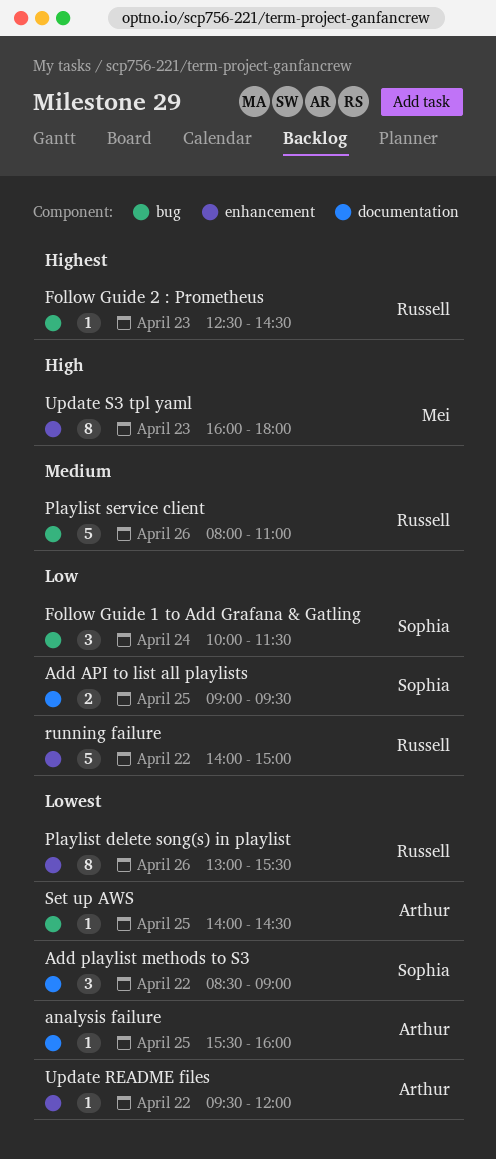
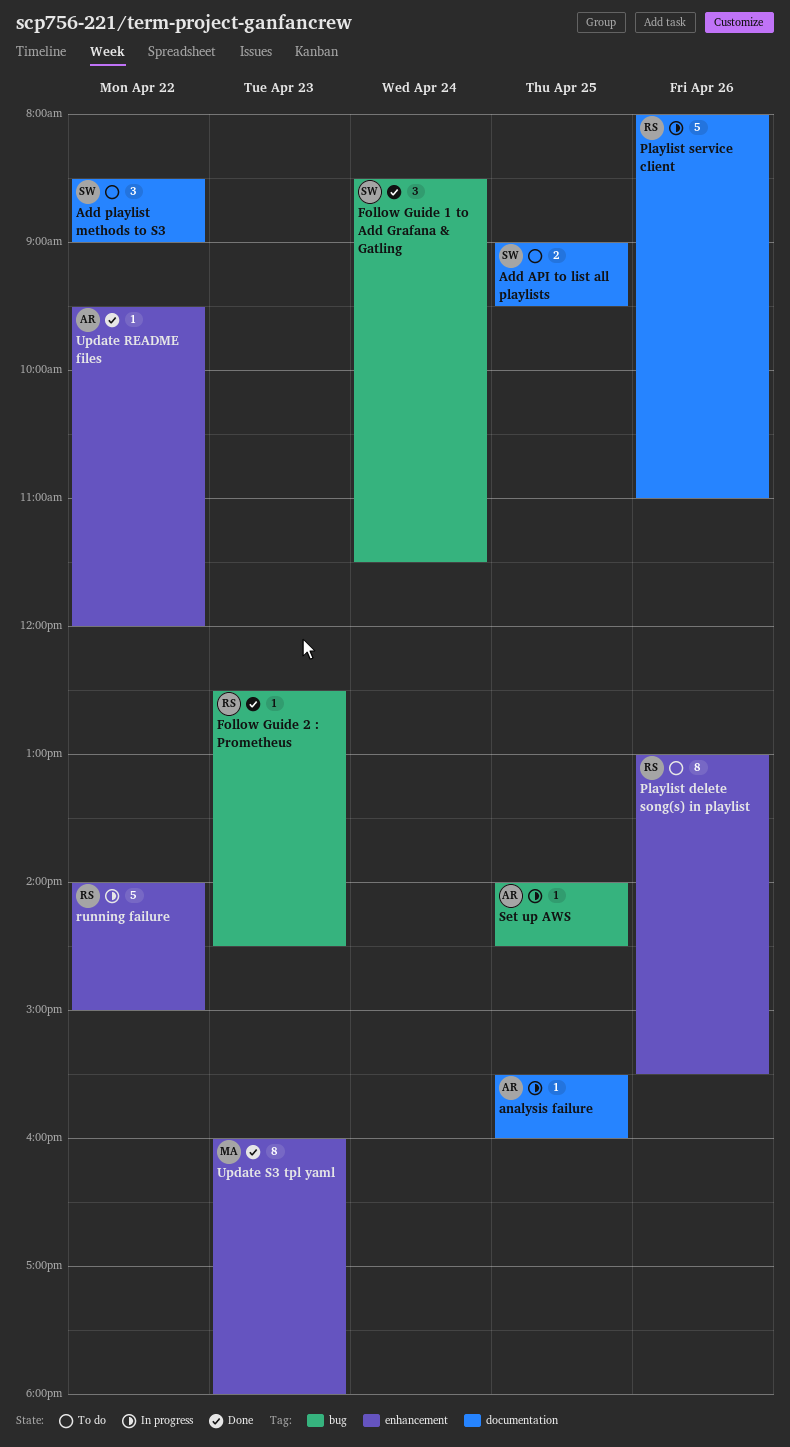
Follow Guide 1 to Add Grafana & Gatling, begins: 10:00 -> 08:30
Playlist service client, label: bug -> documentation

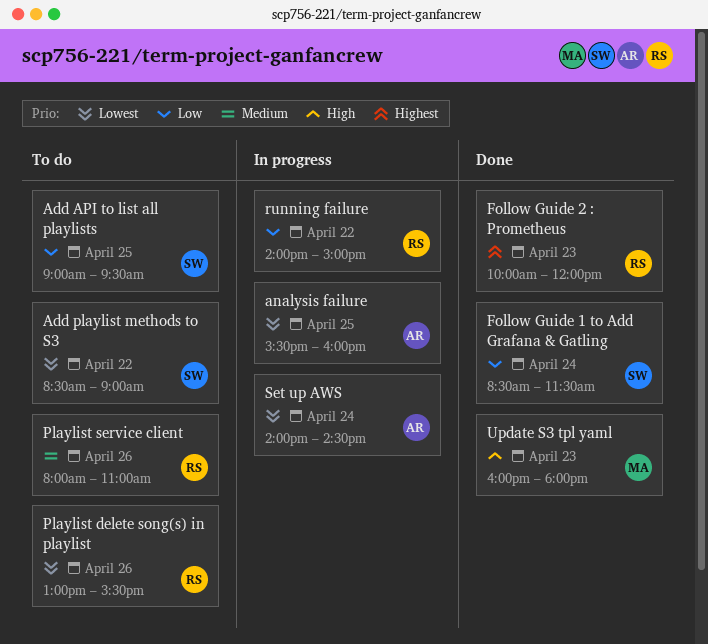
Follow Guide 2 : Prometheus, begins: 12:30 -> 10:00
Follow Guide 2 : Prometheus, ends: 14:30 -> 12:00
Playlist service client, status: In progress -> To do
Set up AWS, day: Apr 25 -> Apr 24
Update README files: present -> none

